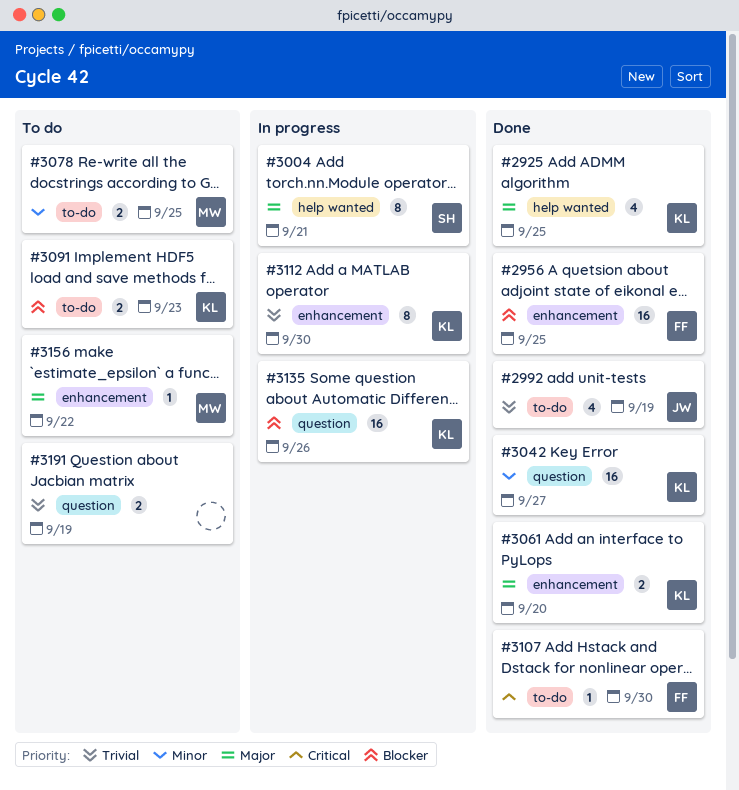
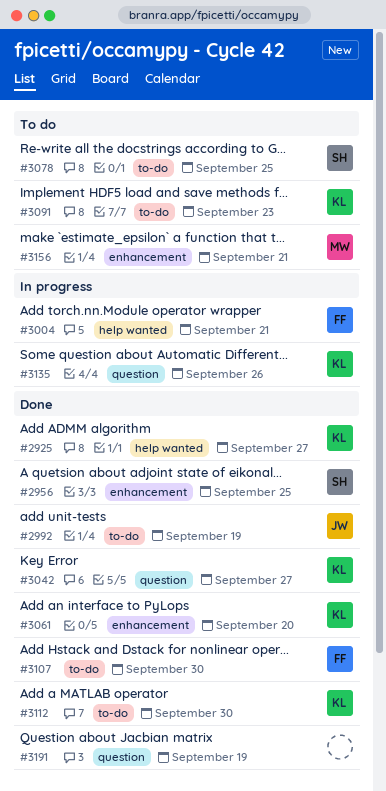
#2925, due: Sep 25 -> Sep 27
#2956, owner: FF -> SH
#3004, owner: SH -> FF
#3078, owner: MW -> SH
#3112, status: In progress -> Done
#3112, label: enhancement -> to-do
#3156, due: Sep 22 -> Sep 21
#3191, status: To do -> Done

